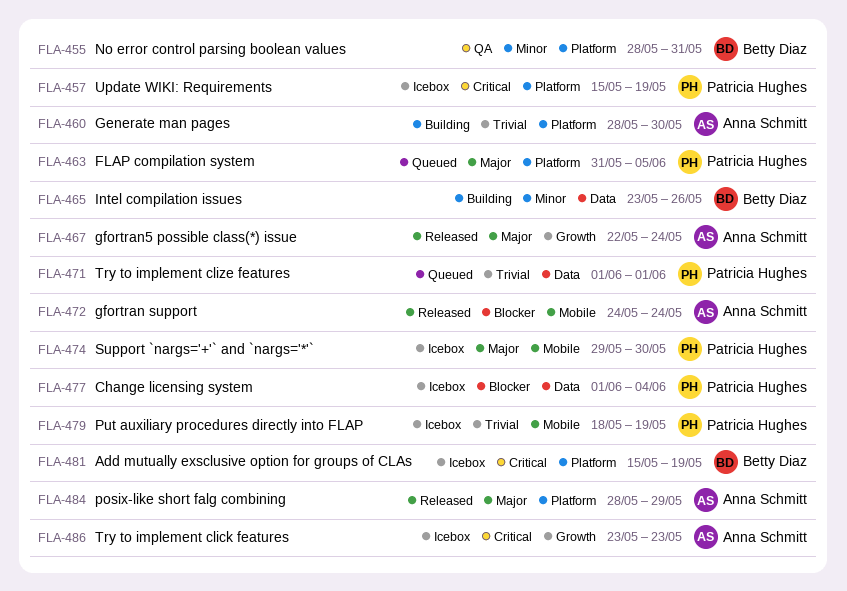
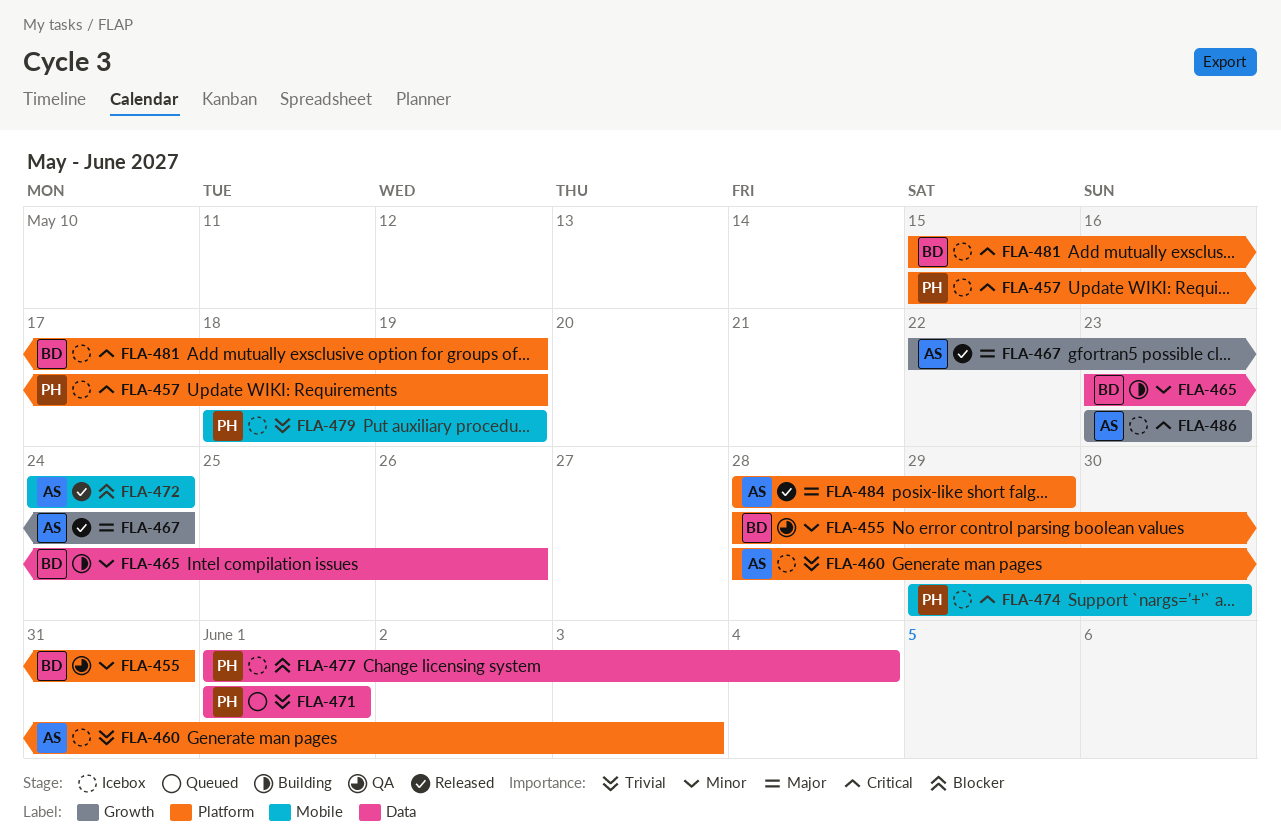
FLA-460, status: Building -> Icebox
FLA-460, due: May 30 -> Jun 3
FLA-463: present -> none
FLA-474, priority: Major -> Critical

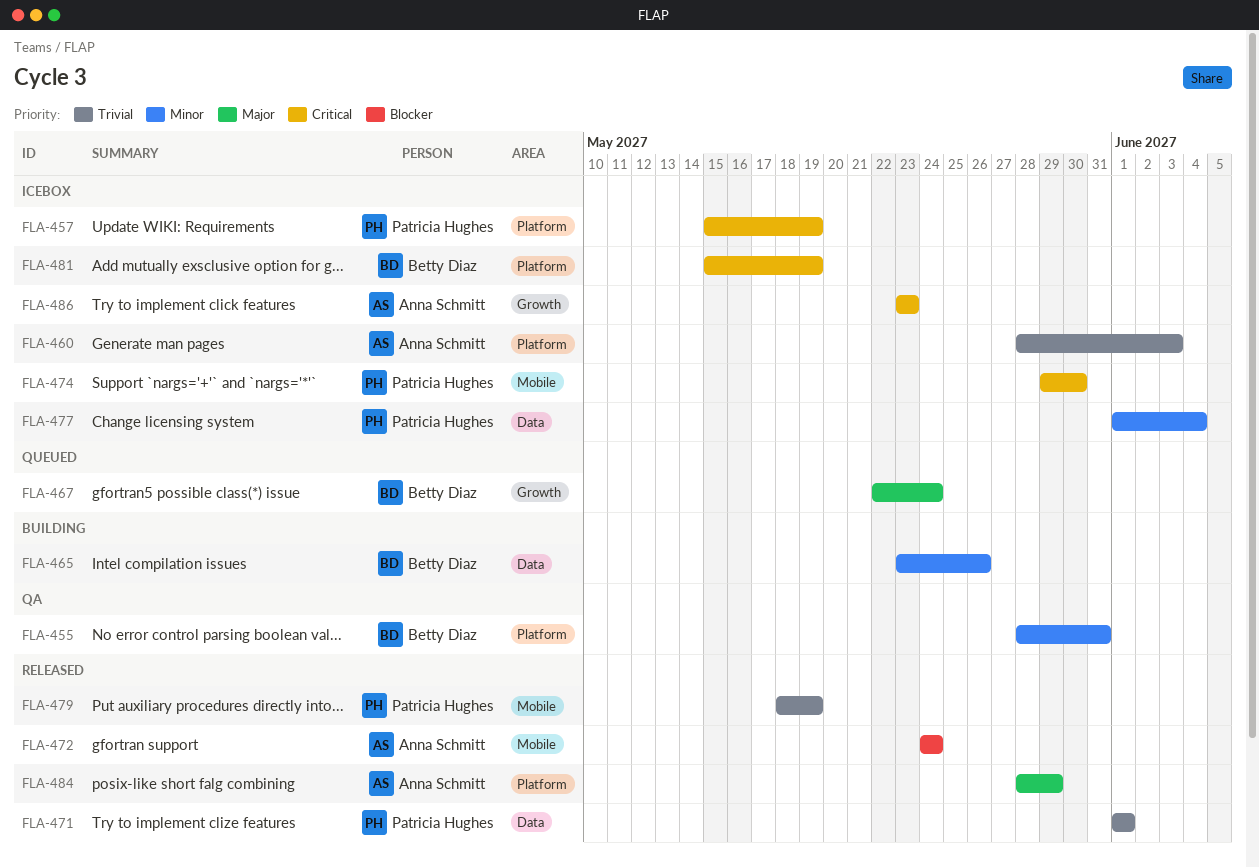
FLA-467, status: Released -> Queued
FLA-467, owner: Anna Schmitt -> Betty Diaz
FLA-471, status: Queued -> Released
FLA-477, priority: Blocker -> Minor
FLA-479, status: Icebox -> Released

